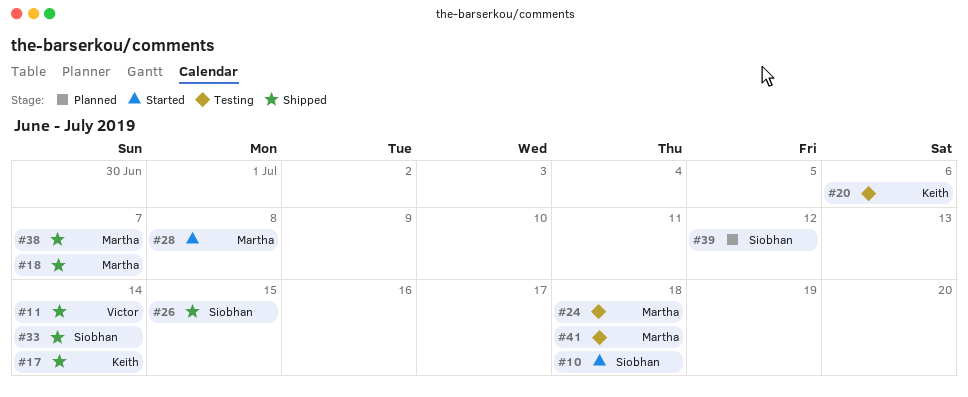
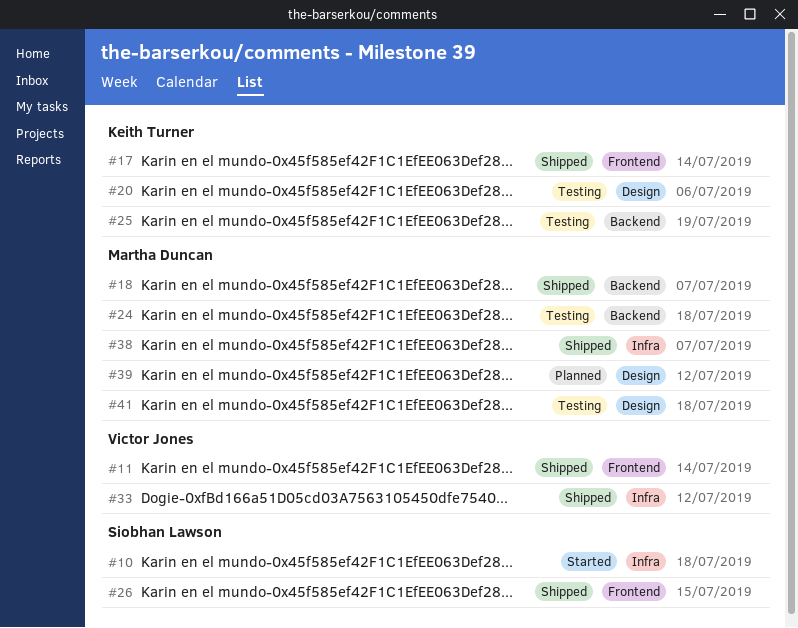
#25: none -> present
#28: present -> none
#33, owner: Siobhan Lawson -> Victor Jones
#33, due: Jul 14 -> Jul 12
#39, owner: Siobhan Lawson -> Martha Duncan

